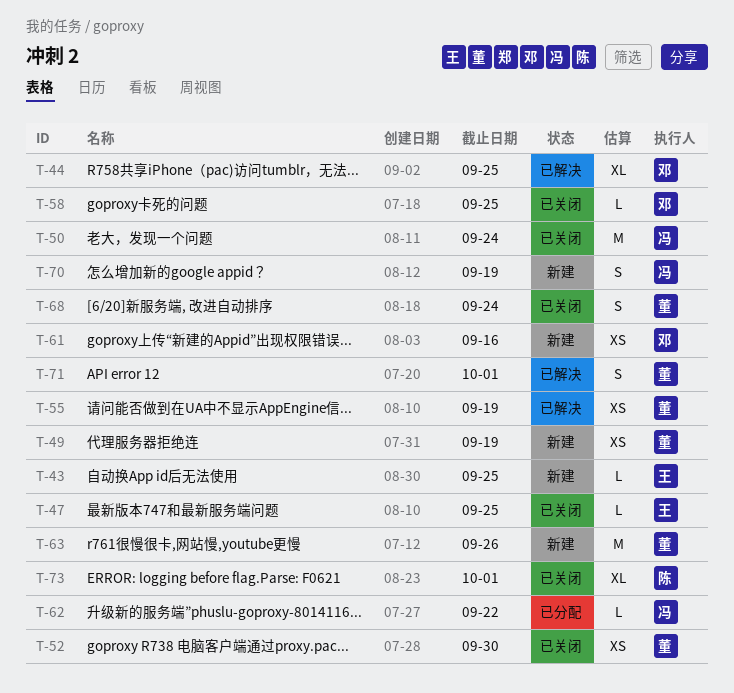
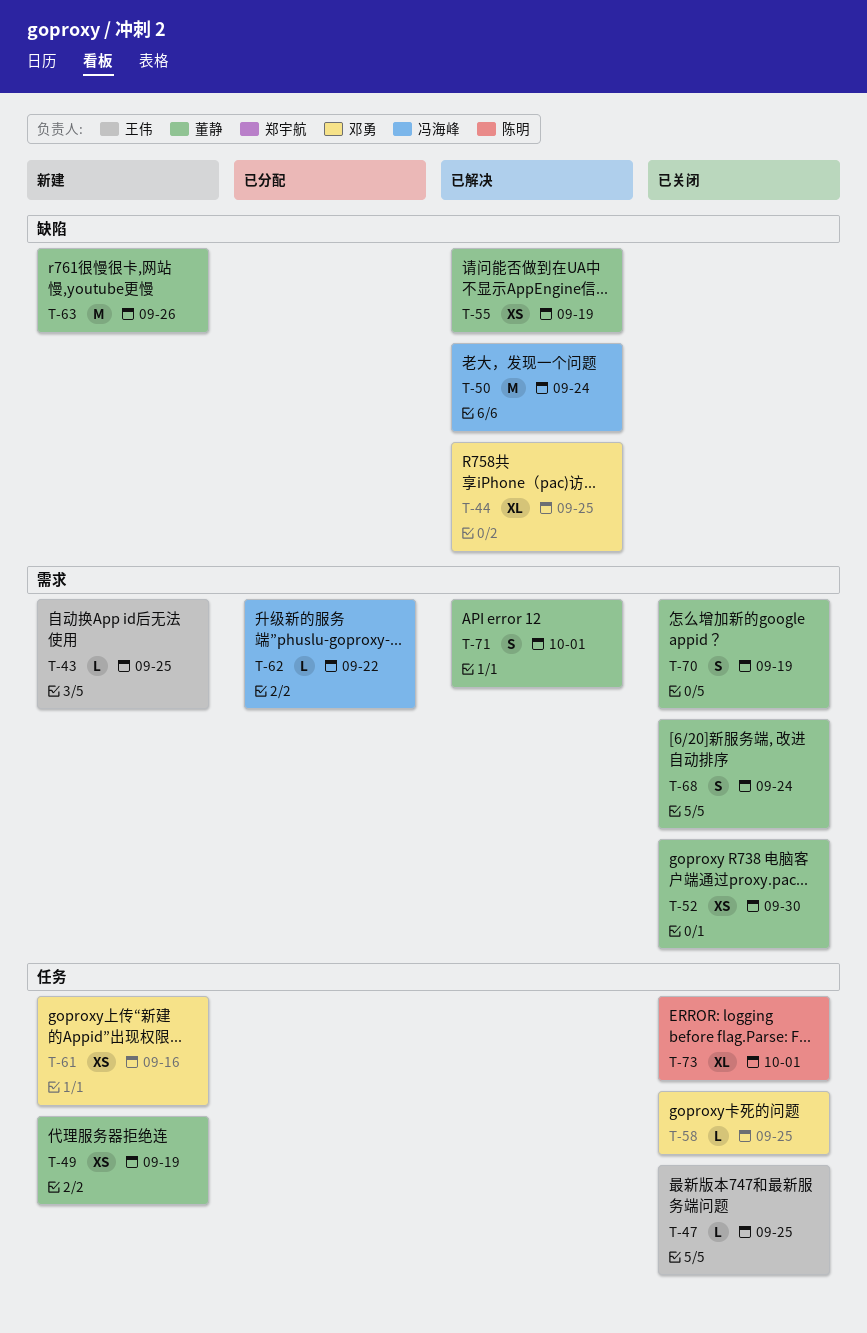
T-50, status: 已关闭 -> 已解决
T-70, status: 新建 -> 已关闭
T-70, owner: 冯海峰 -> 董静

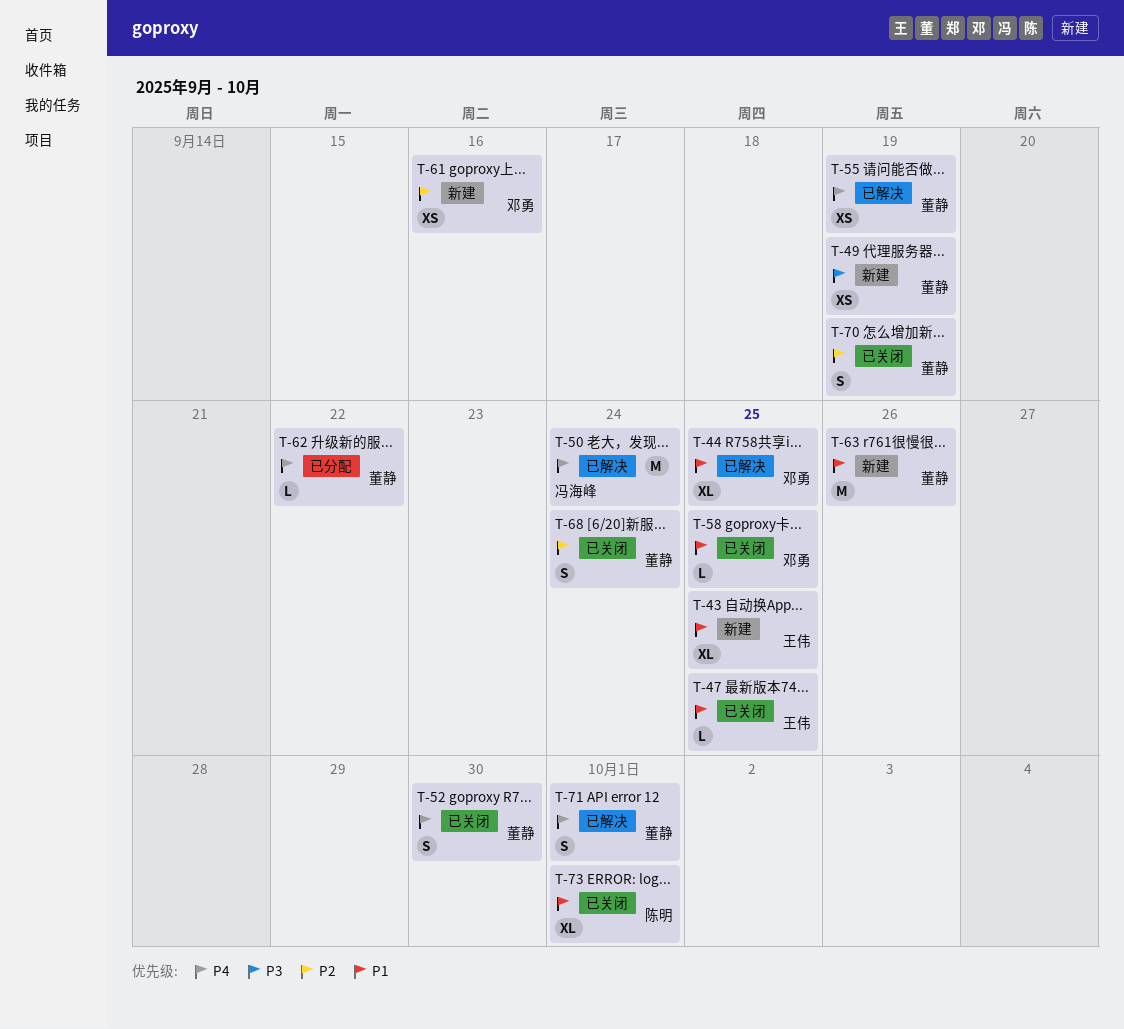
T-43, estimate: L -> XL
T-52, estimate: XS -> S
T-62, owner: 冯海峰 -> 董静

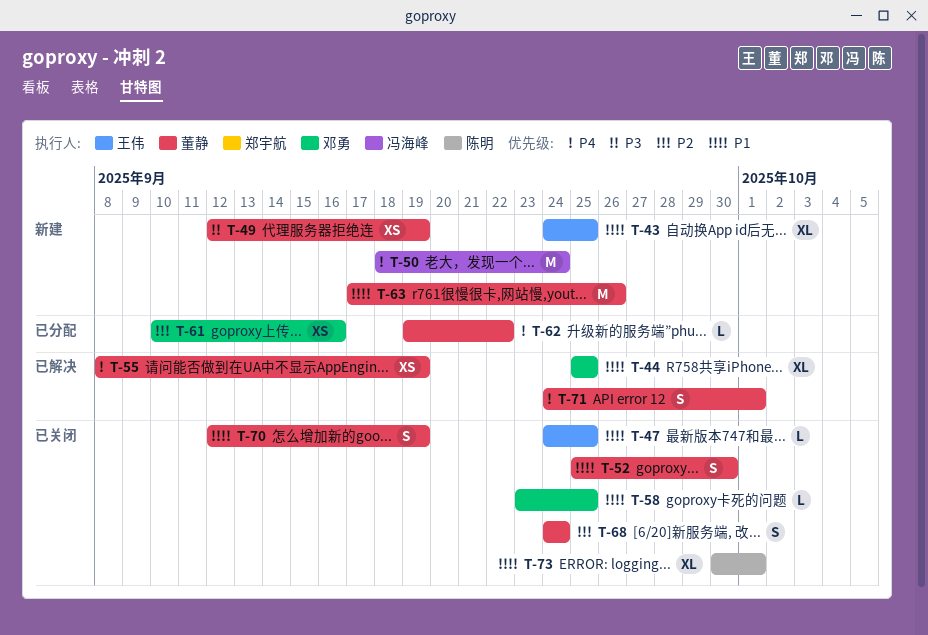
T-50, status: 已解决 -> 新建
T-52, priority: P4 -> P1
T-61, status: 新建 -> 已分配
T-70, priority: P2 -> P1

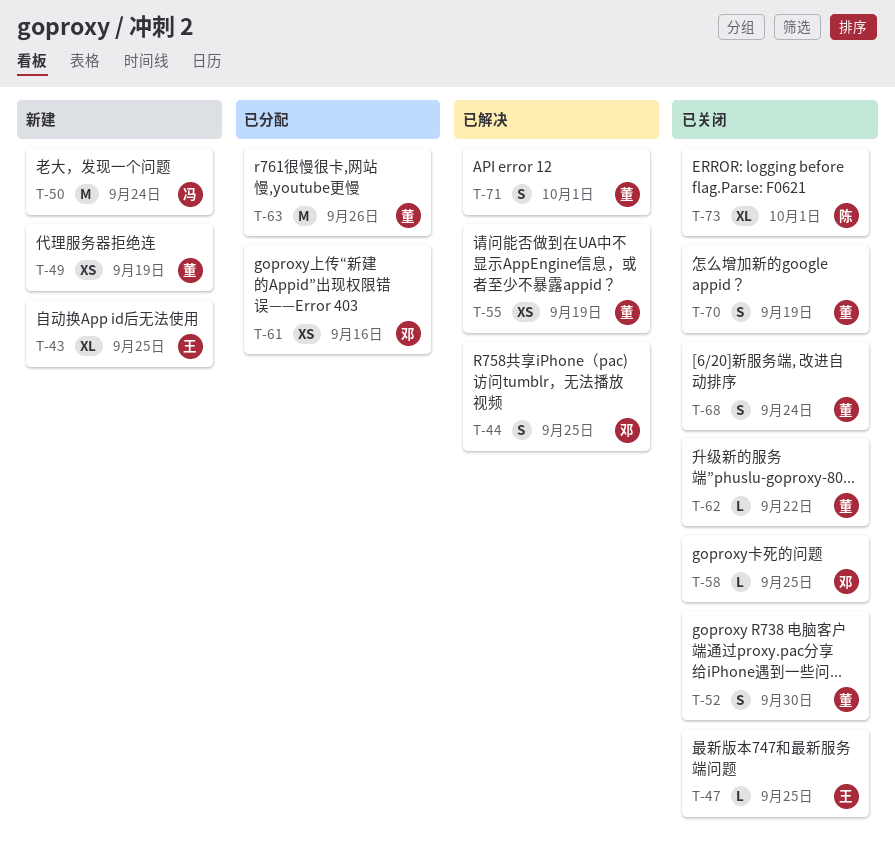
T-44, estimate: XL -> S
T-62, status: 已分配 -> 已关闭
T-63, status: 新建 -> 已分配

